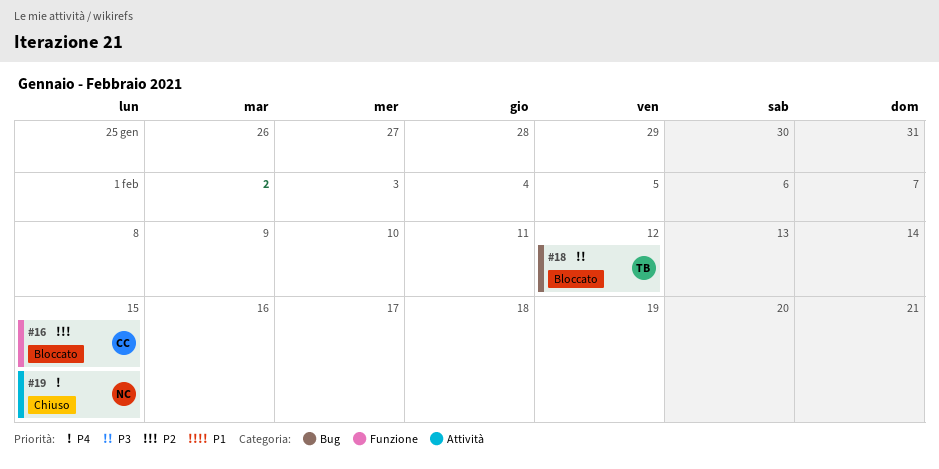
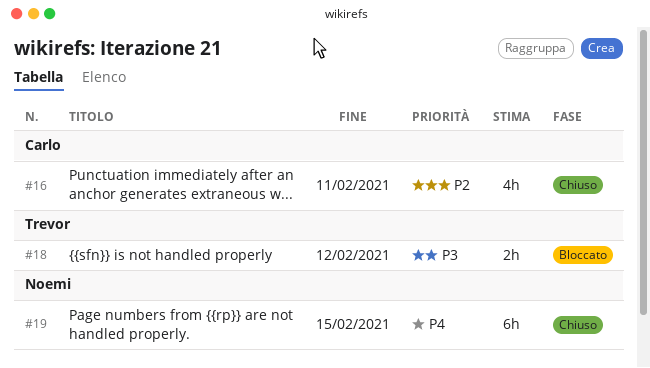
#16, status: Bloccato -> Chiuso
#16, due: Feb 15 -> Feb 11

